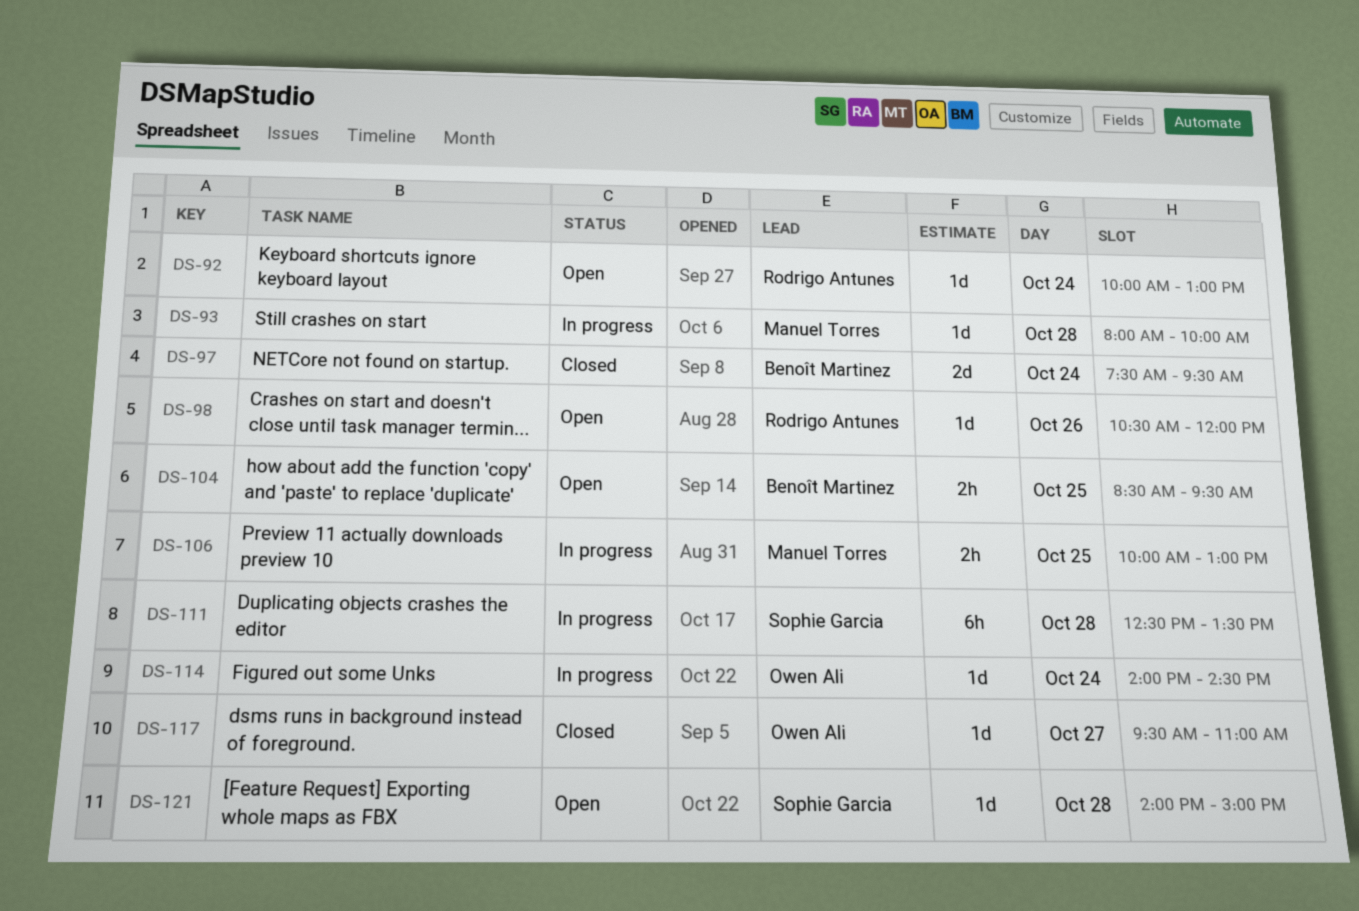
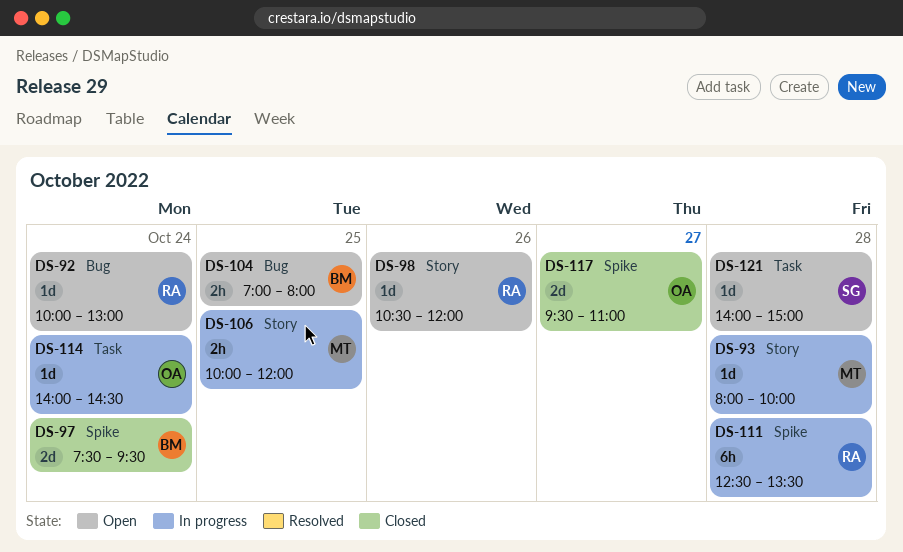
DS-104, begins: 08:30 -> 07:00
DS-104, ends: 09:30 -> 08:00
DS-106, ends: 13:00 -> 12:00
DS-111, owner: Sophie Garcia -> Rodrigo Antunes
DS-117, estimate: 1d -> 2d

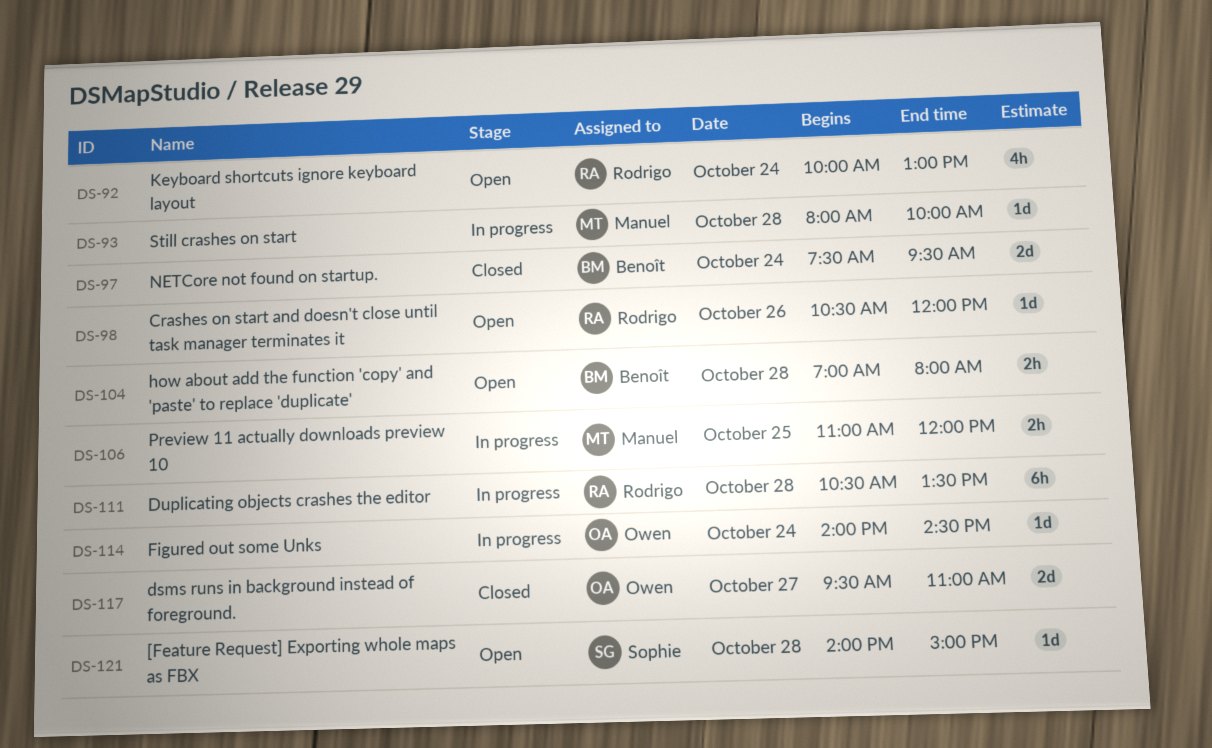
DS-92, estimate: 1d -> 4h
DS-104, day: Oct 25 -> Oct 28
DS-106, begins: 10:00 -> 11:00
DS-111, begins: 12:30 -> 10:30

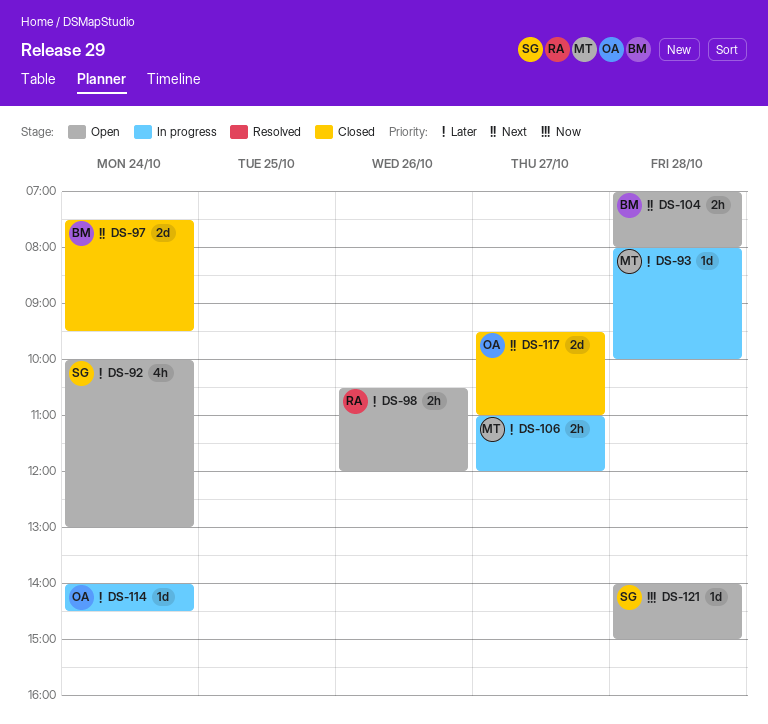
DS-92, owner: Rodrigo -> Sophie
DS-98, estimate: 1d -> 2h
DS-106, day: Oct 25 -> Oct 27
DS-111: present -> none

